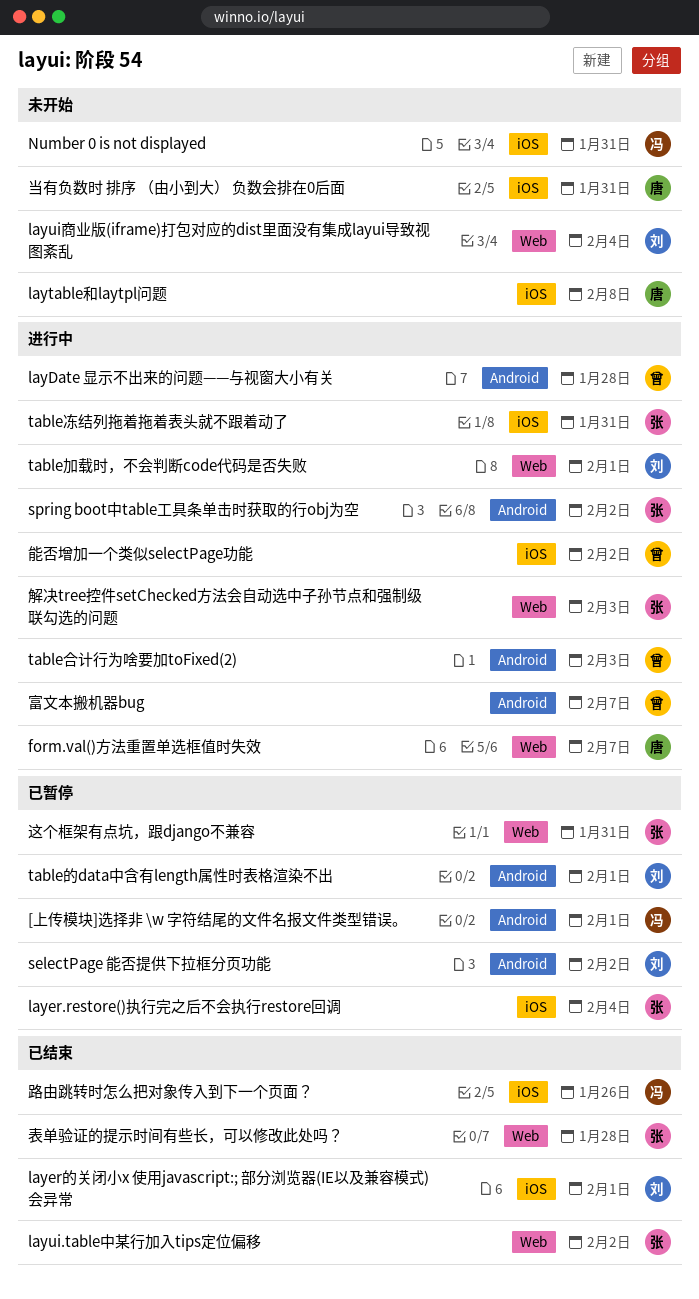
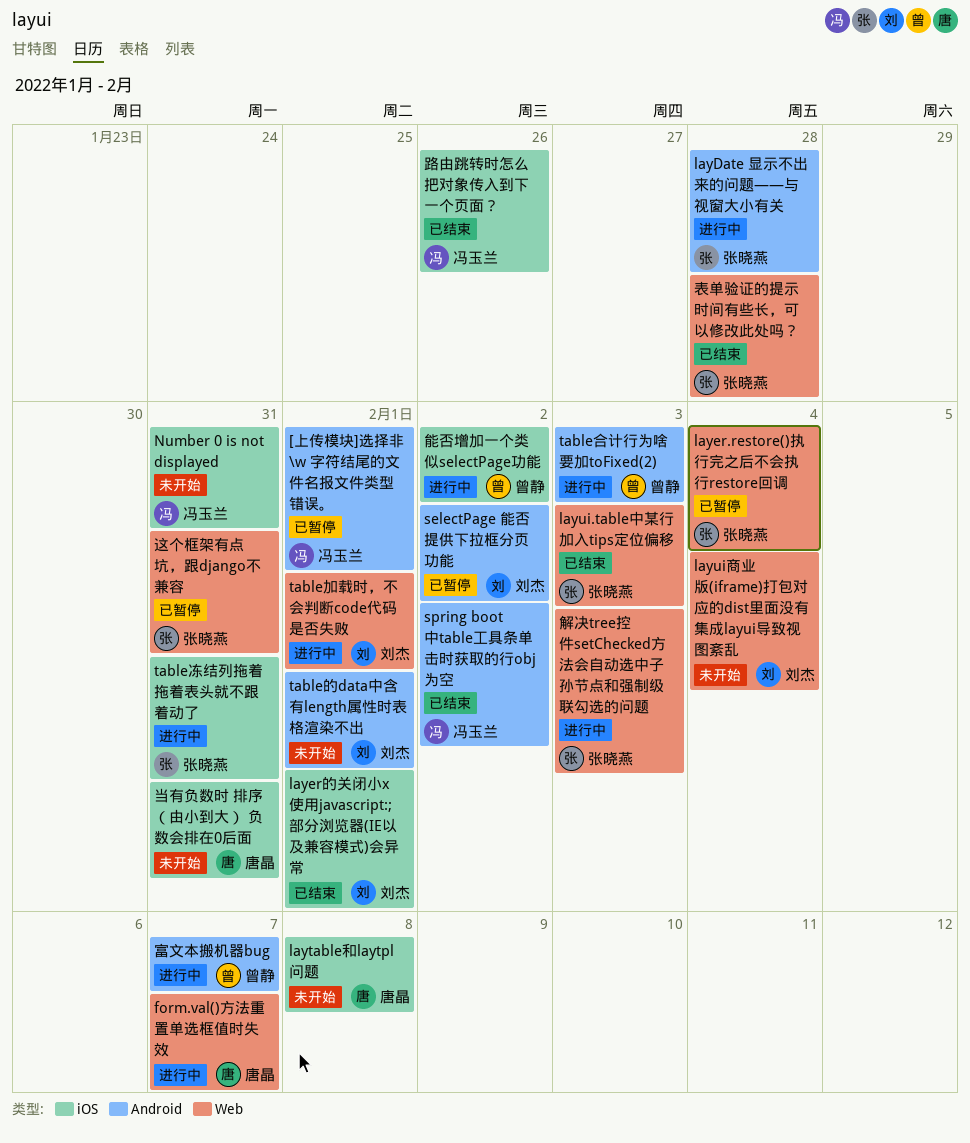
layDate 显示不出来的问题——与视窗大小有关, owner: 曾静 -> 张晓燕
layer.restore()执行完之后不会执行restore回调, label: iOS -> Web
layui.table中某行加入tips定位偏移, due: Feb 2 -> Feb 3
spring boot中table工具条单击时获取的行obj为空, status: 进行中 -> 已结束
spring boot中table工具条单击时获取的行obj为空, owner: 张晓燕 -> 冯玉兰
table的data中含有length属性时表格渲染不出, status: 已暂停 -> 未开始

